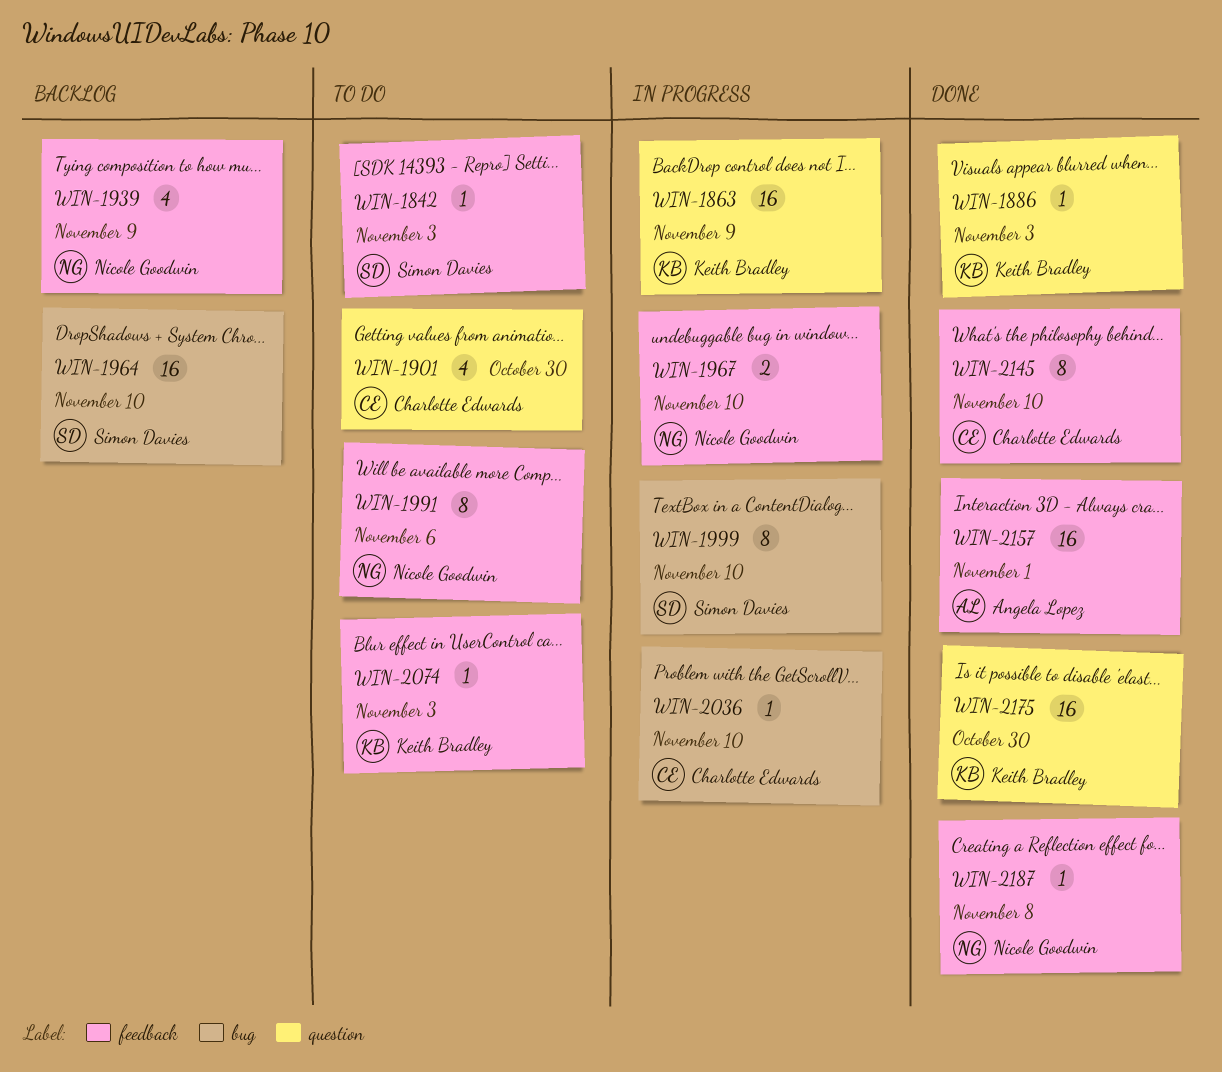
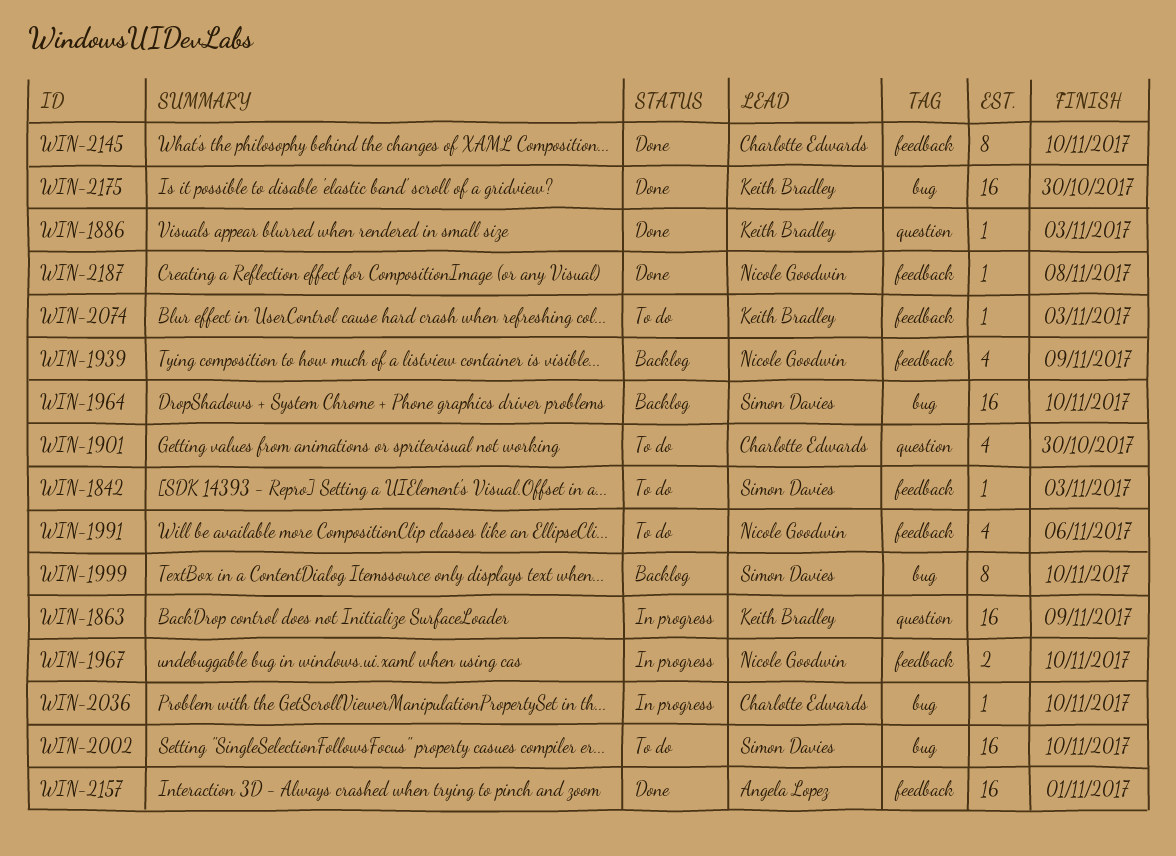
WIN-1991, estimate: 8 -> 4
WIN-1999, status: In progress -> Backlog
WIN-2002: none -> present
WIN-2175, label: question -> bug

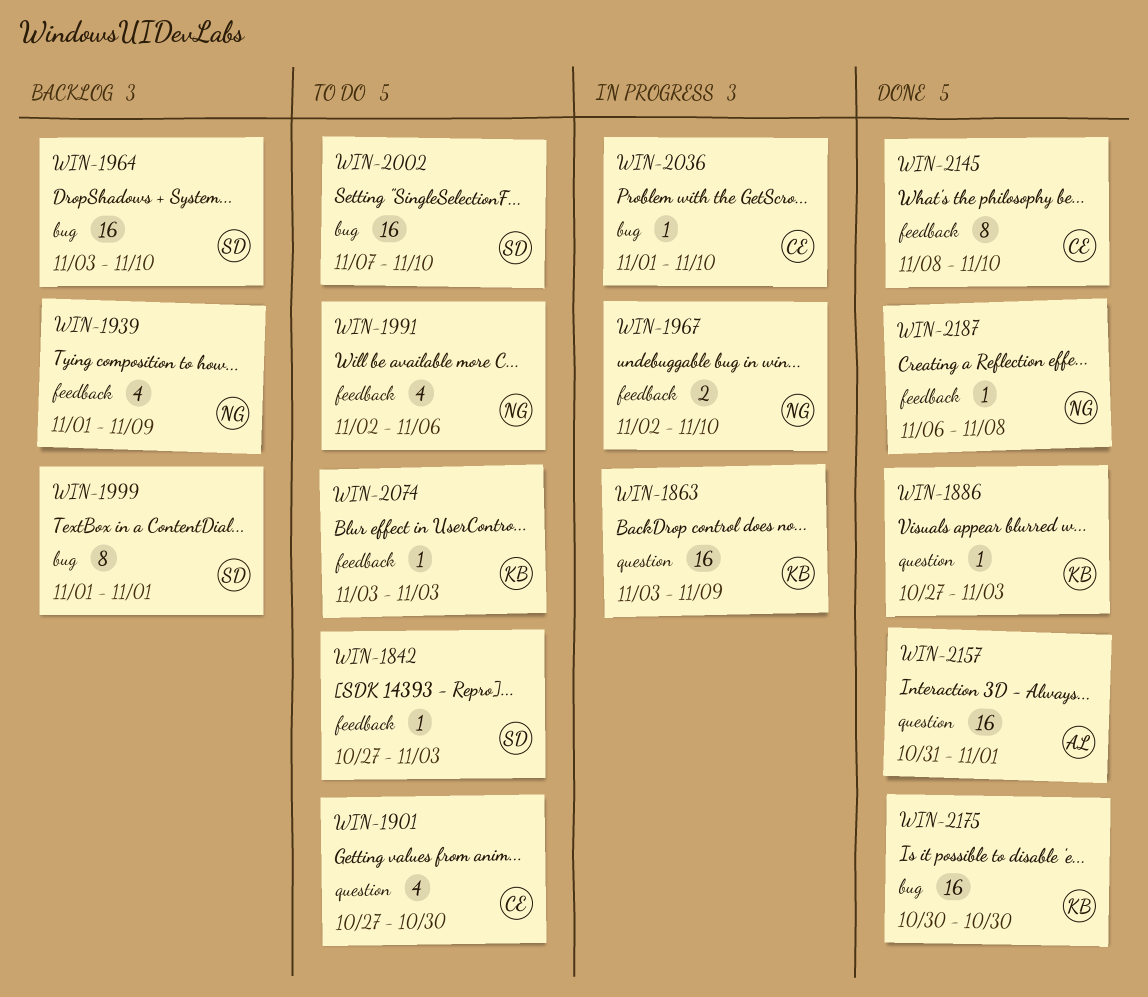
WIN-1999, due: Nov 10 -> Nov 1
WIN-2157, label: feedback -> question

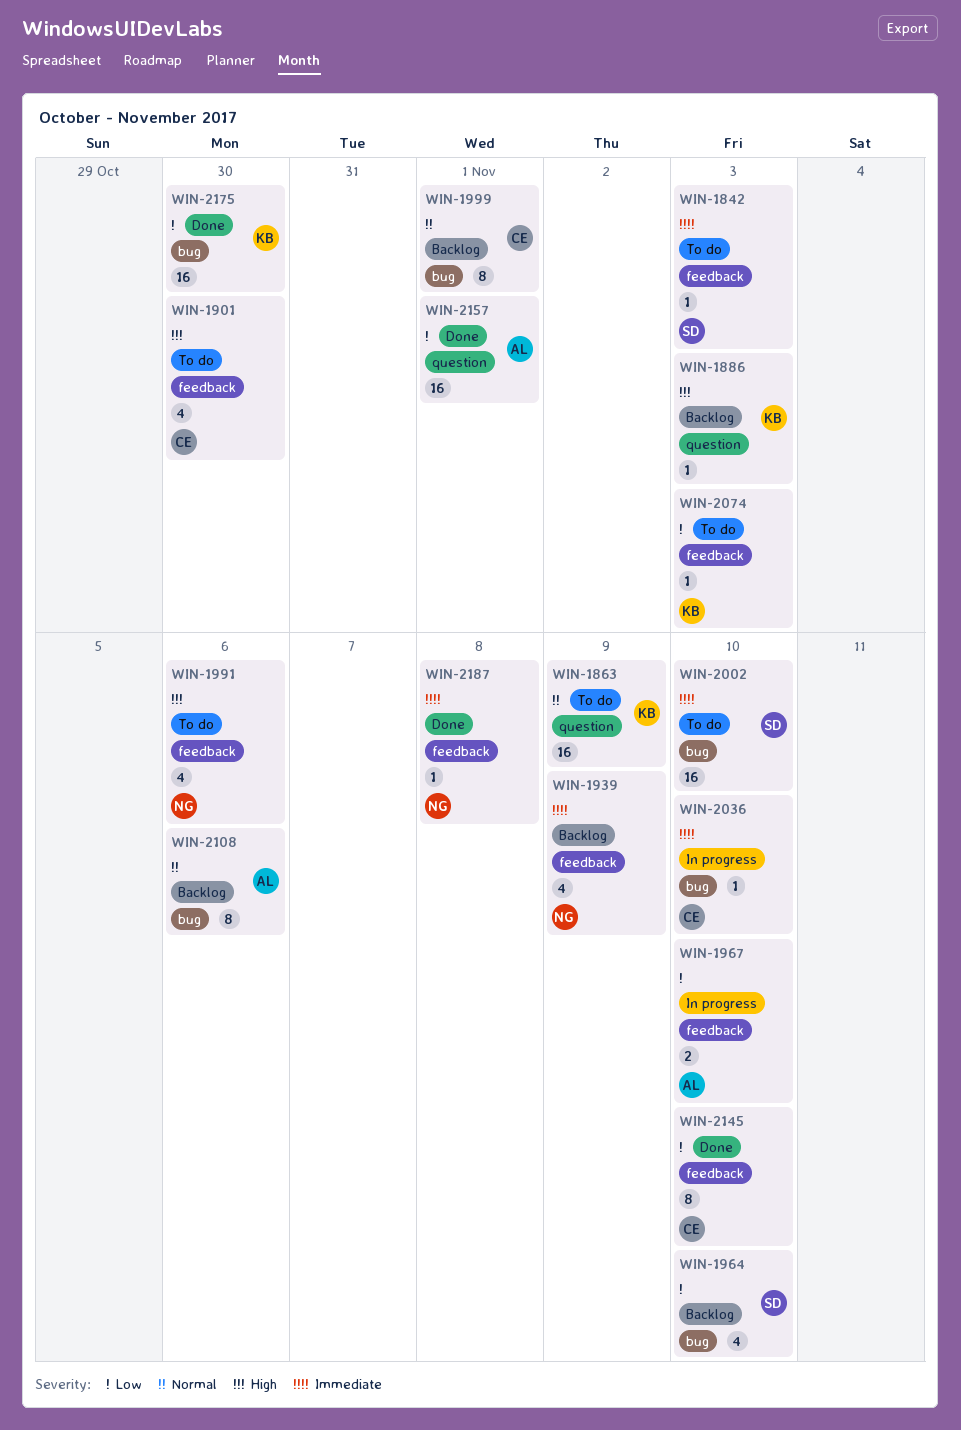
WIN-1863, status: In progress -> To do
WIN-1886, status: Done -> Backlog
WIN-1901, label: question -> feedback
WIN-1964, estimate: 16 -> 4
WIN-1967, owner: NG -> AL
WIN-1999, owner: SD -> CE
WIN-2108: none -> present

